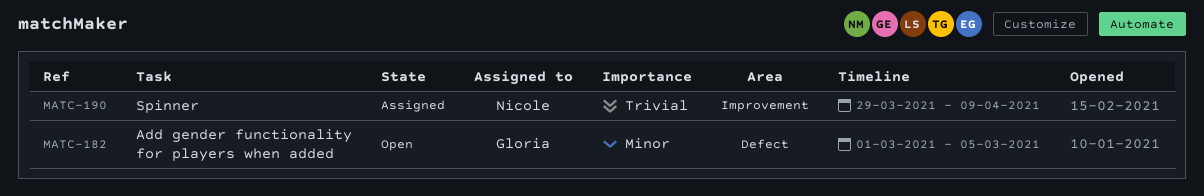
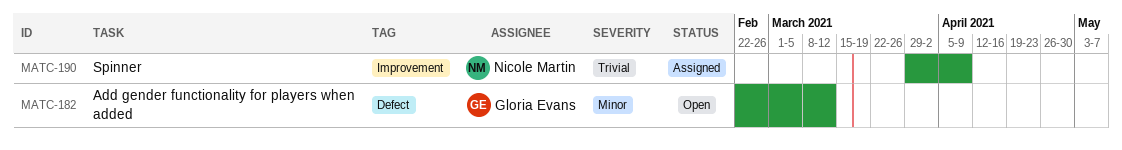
MATC-182, start: Mar 1 -> Feb 22
MATC-182, due: Mar 5 -> Mar 12

